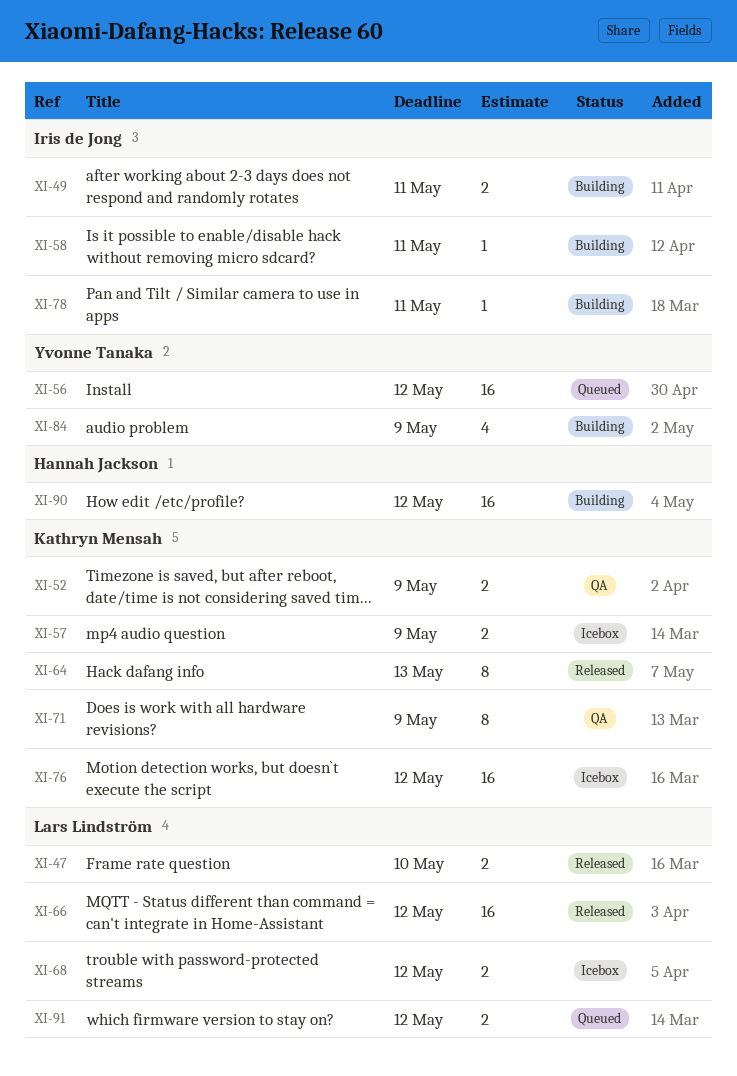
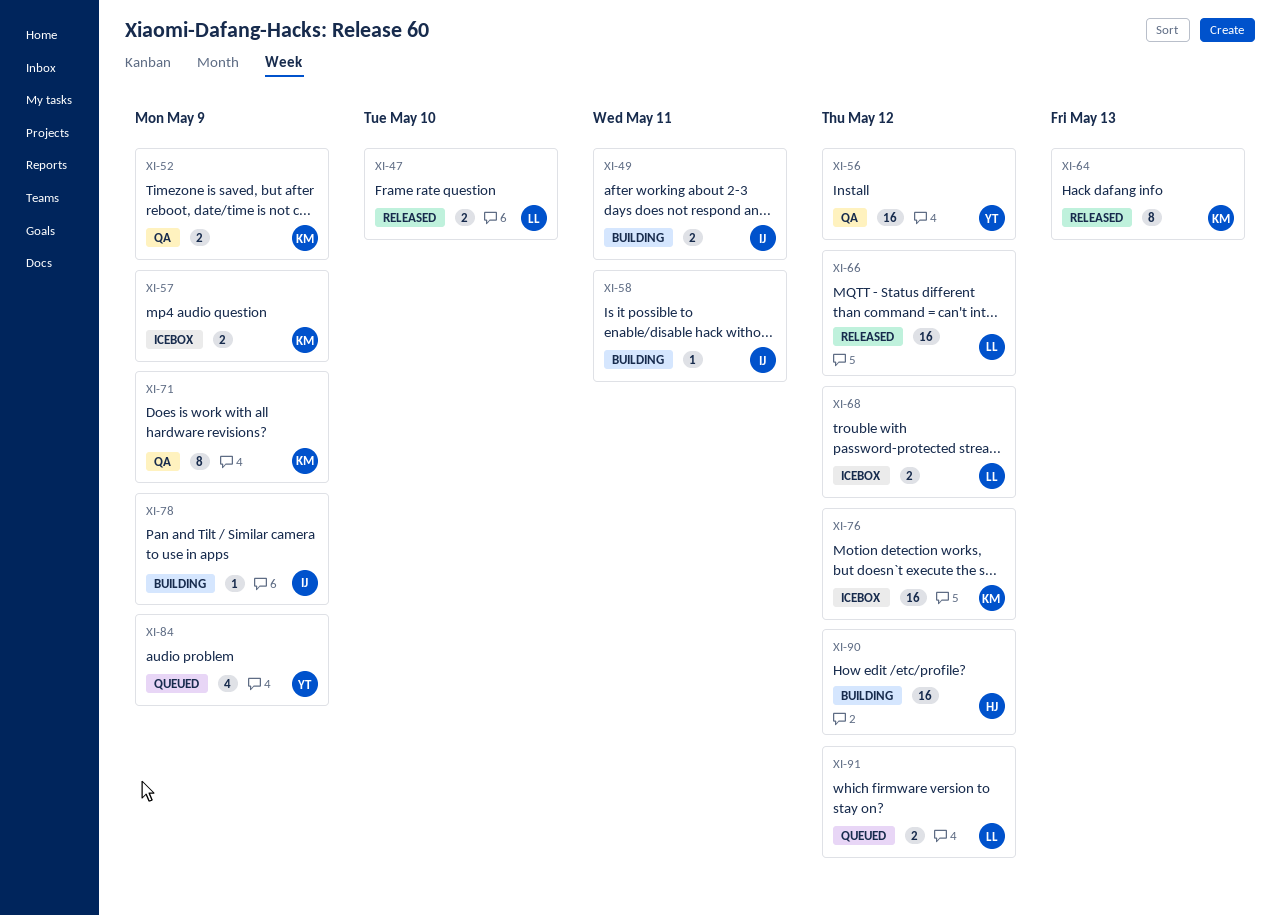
XI-56, status: Queued -> QA
XI-78, due: May 11 -> May 9
XI-84, status: Building -> Queued

